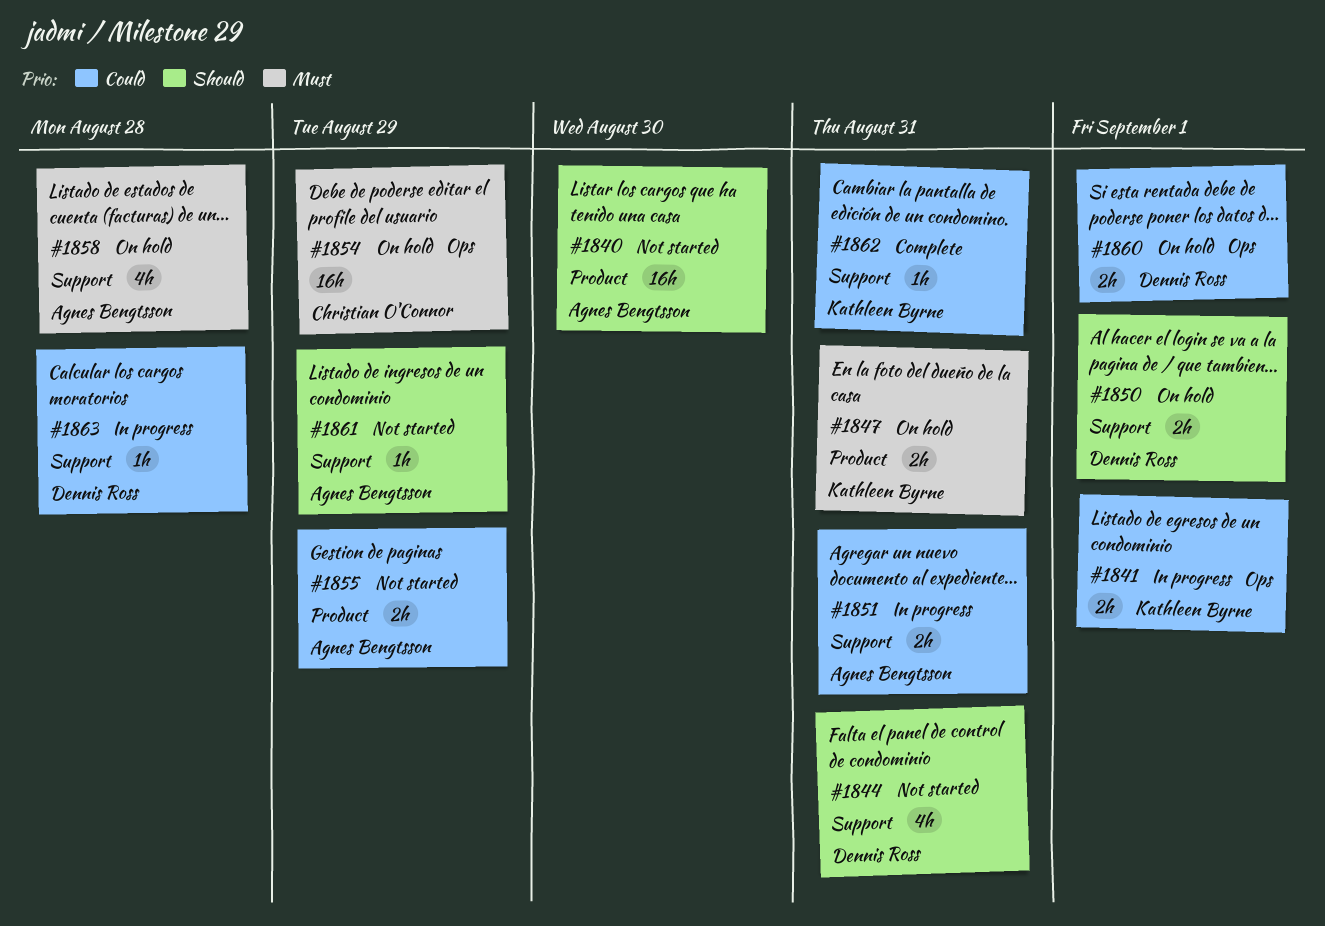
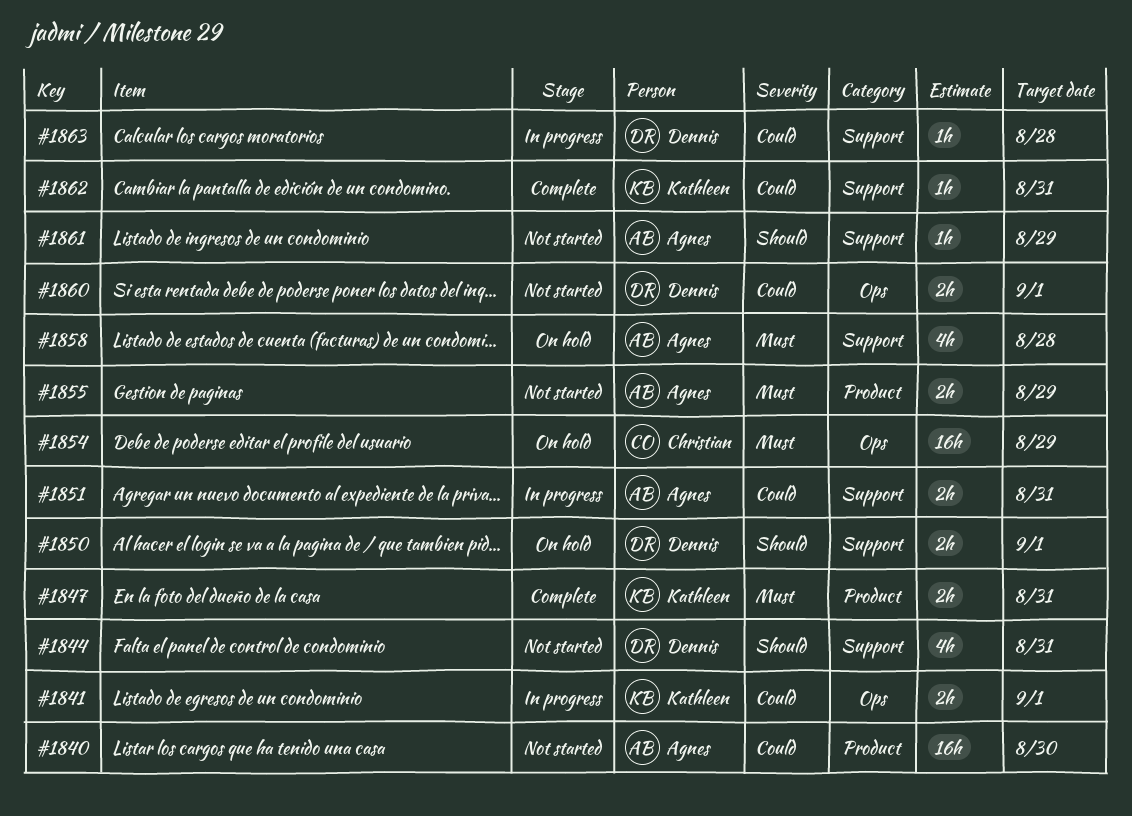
#1840, priority: Should -> Could
#1847, status: On hold -> Complete
#1855, priority: Could -> Must
#1860, status: On hold -> Not started

